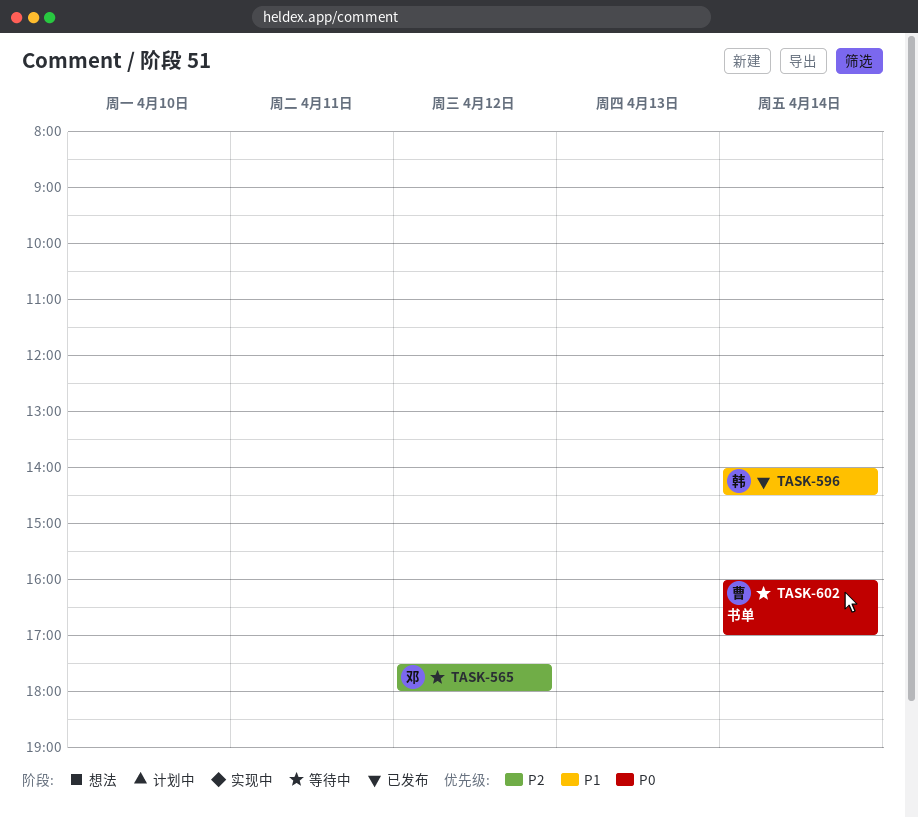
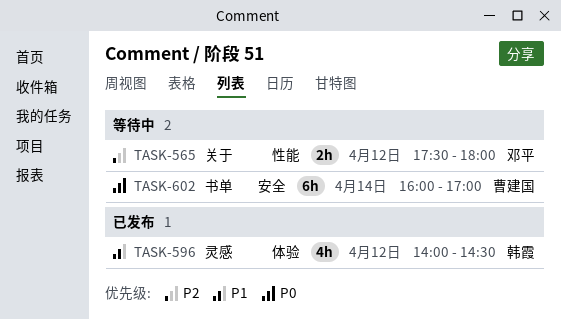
TASK-596, day: Apr 14 -> Apr 12

